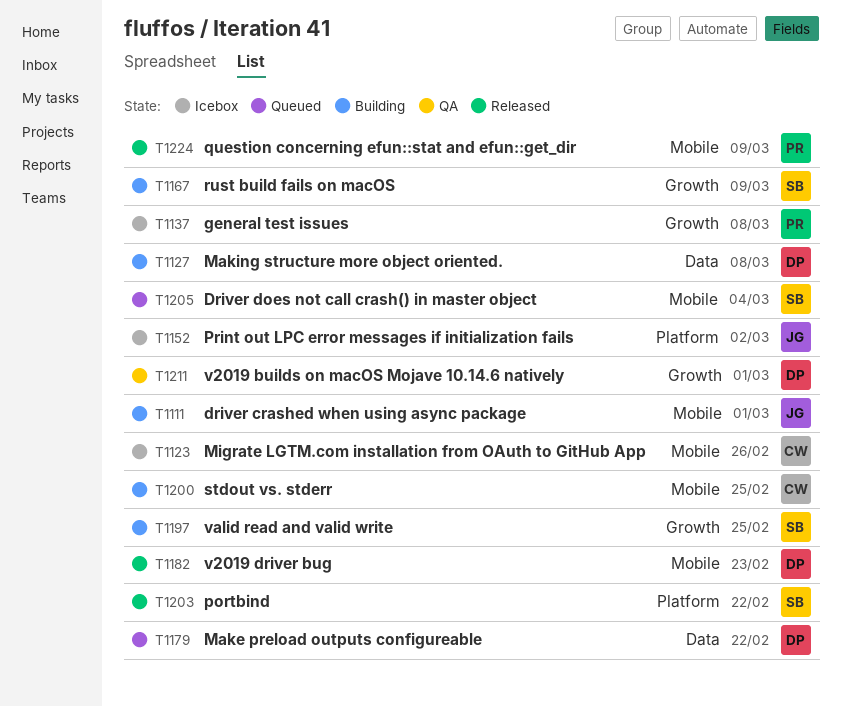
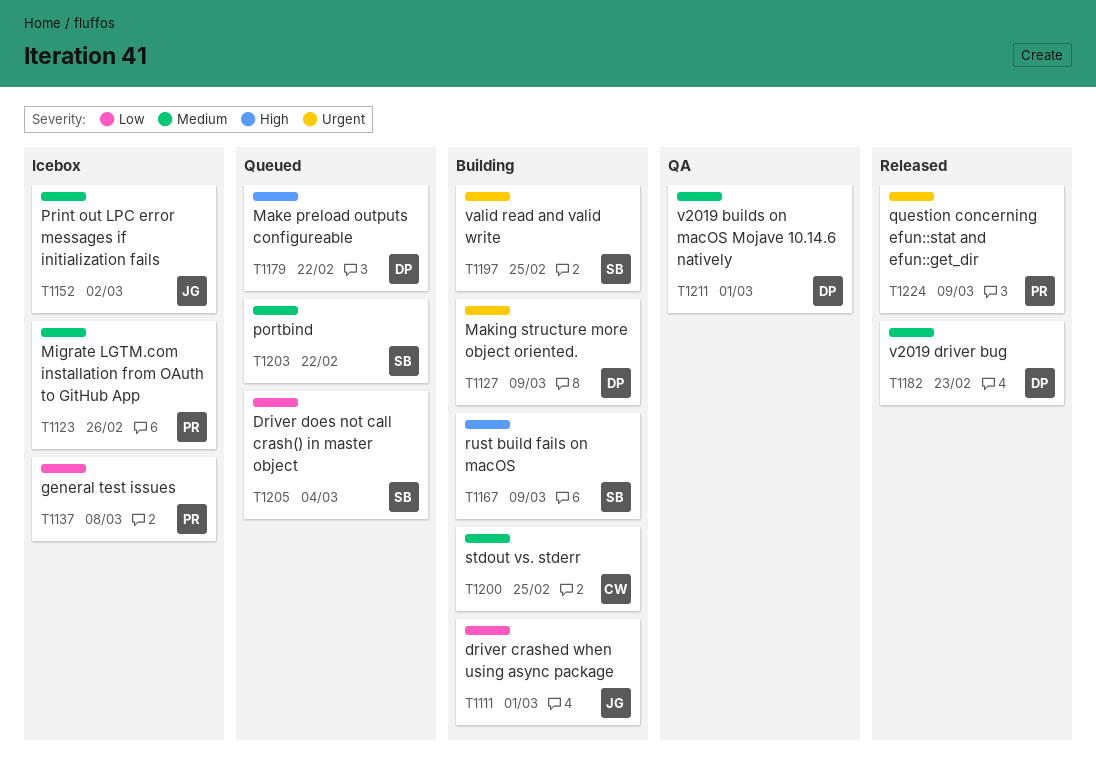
T1123, owner: CW -> PR
T1127, due: Mar 8 -> Mar 9
T1203, status: Released -> Queued

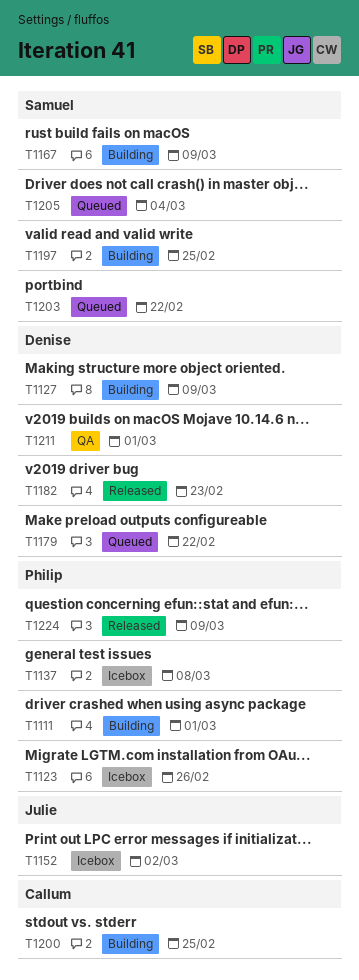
T1111, owner: Julie -> Philip

